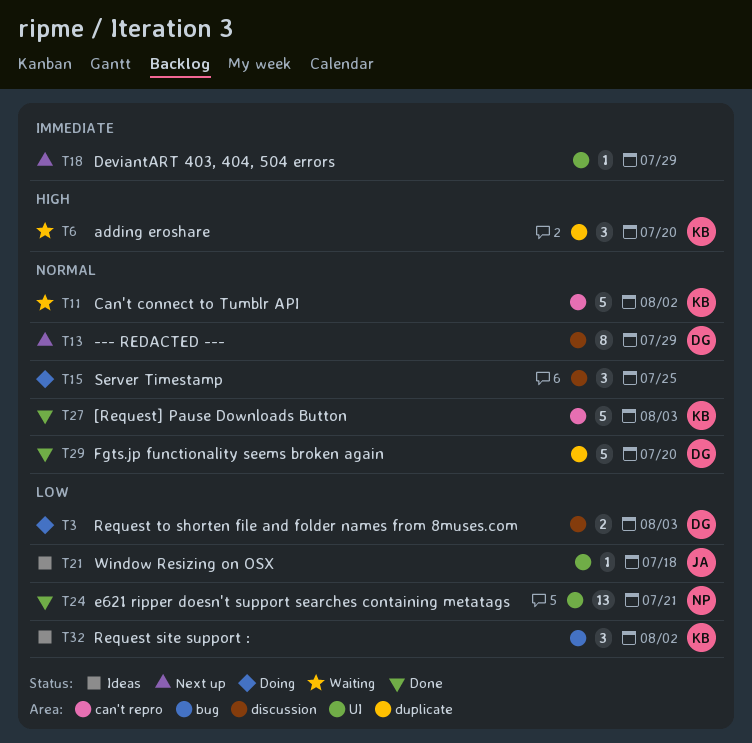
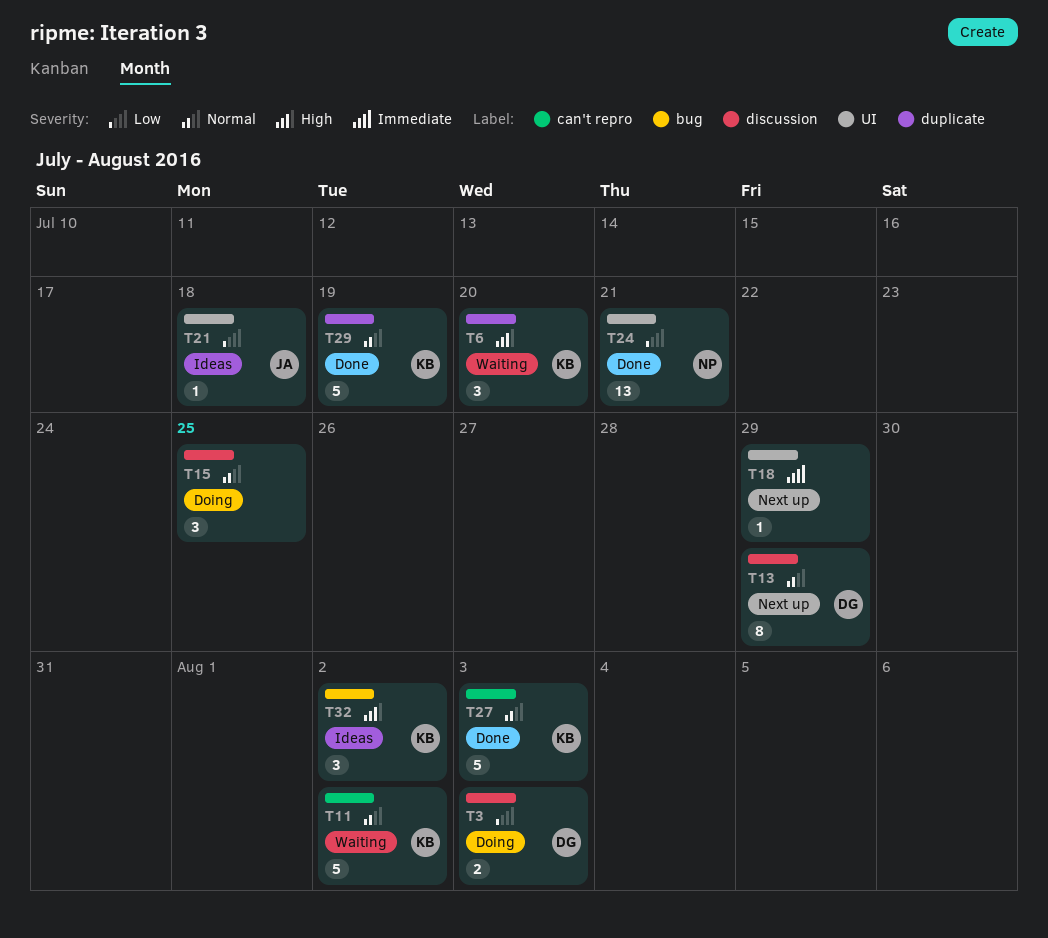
T29, owner: DG -> KB
T29, due: Jul 20 -> Jul 19
T32, priority: Low -> High

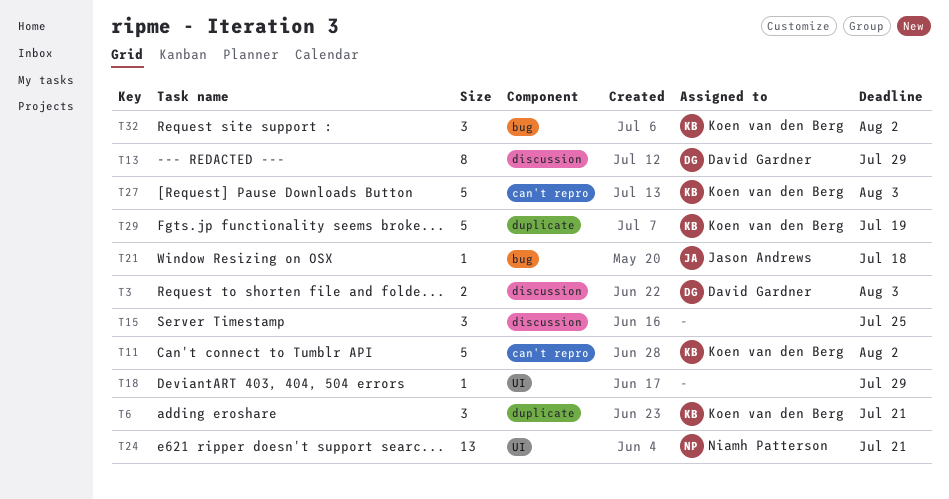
T6, due: Jul 20 -> Jul 21
T21, label: UI -> bug

